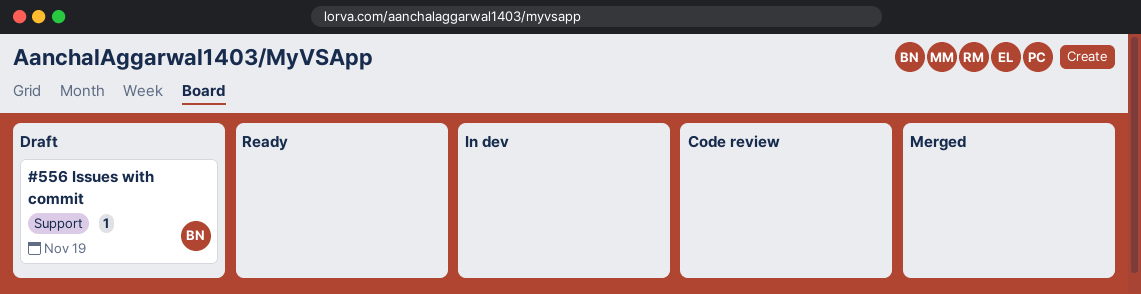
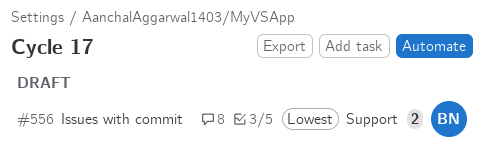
#556, estimate: 1 -> 2

